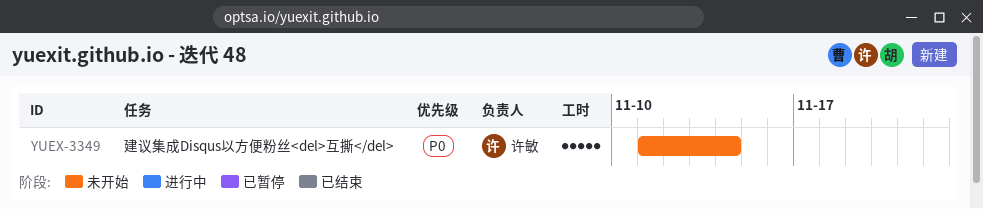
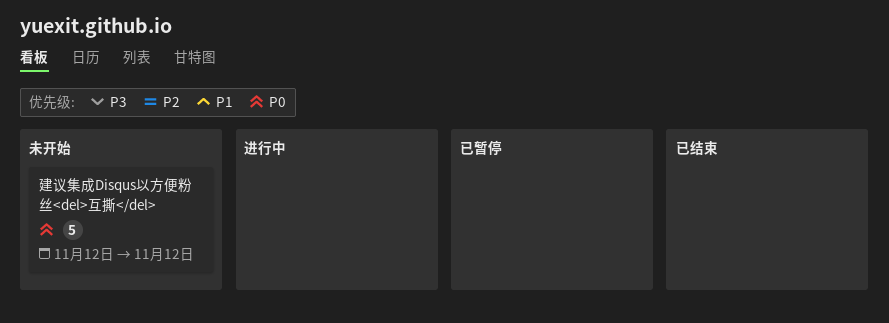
建议集成Disqus以方便粉丝<del>互撕</del>, start: Nov 11 -> Nov 12
建议集成Disqus以方便粉丝<del>互撕</del>, due: Nov 14 -> Nov 12

